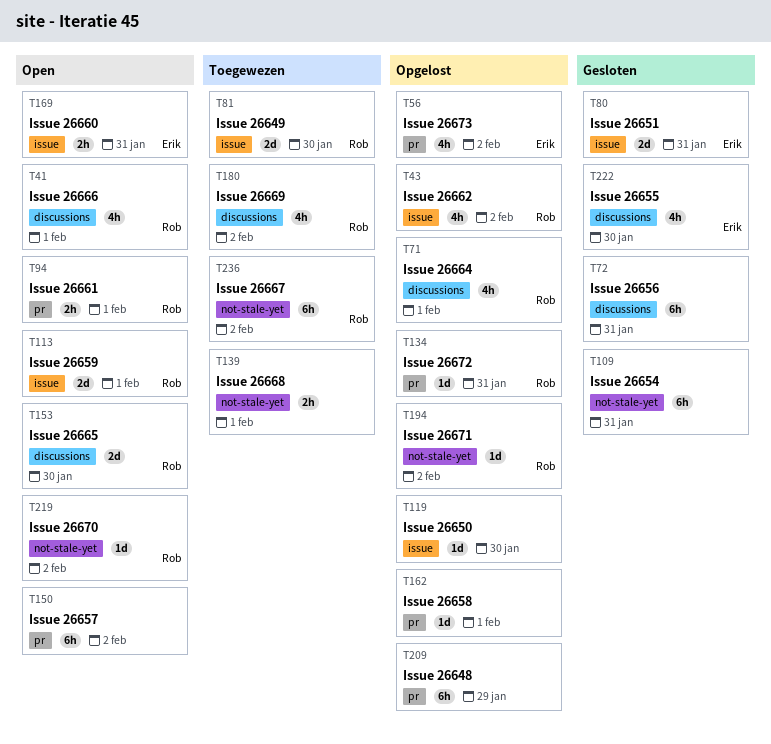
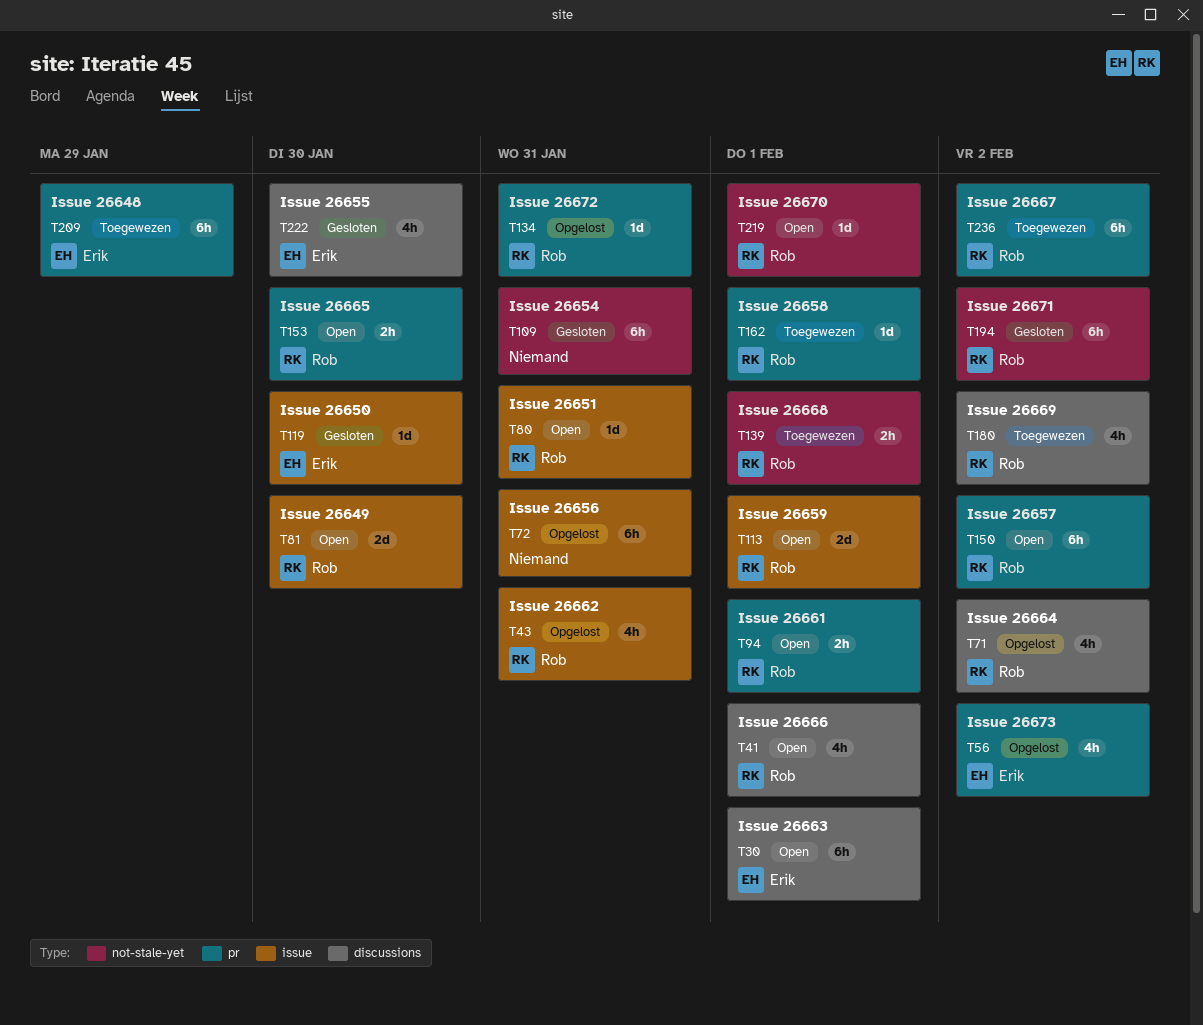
T30: none -> present
T43, due: Feb 2 -> Jan 31
T71, due: Feb 1 -> Feb 2
T72, status: Gesloten -> Opgelost
T72, label: discussions -> issue
T80, status: Gesloten -> Open
T80, owner: Erik -> Rob
T80, estimate: 2d -> 1d
T81, status: Toegewezen -> Open
T119, status: Opgelost -> Gesloten
T119, owner: none -> Erik
T139, owner: none -> Rob
T150, owner: none -> Rob
T153, label: discussions -> pr
T153, estimate: 2d -> 2h
T162, status: Opgelost -> Toegewezen
T162, owner: none -> Rob
T169: present -> none
T194, status: Opgelost -> Gesloten
T194, estimate: 1d -> 6h
T209, status: Opgelost -> Toegewezen
T209, owner: none -> Erik
T219, due: Feb 2 -> Feb 1
T236, label: not-stale-yet -> pr

